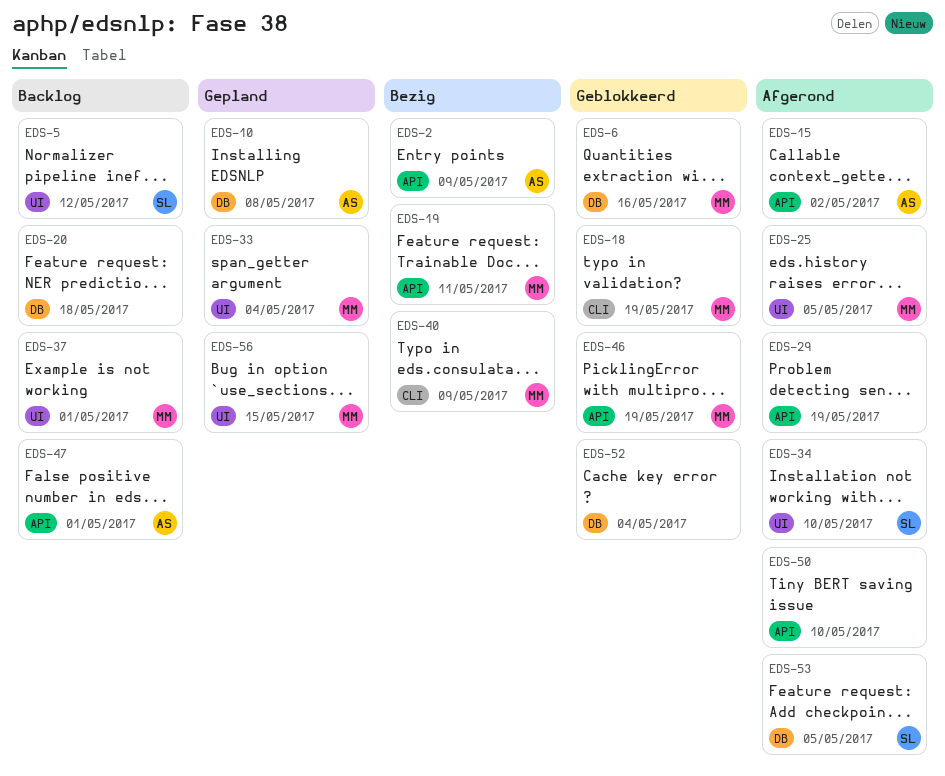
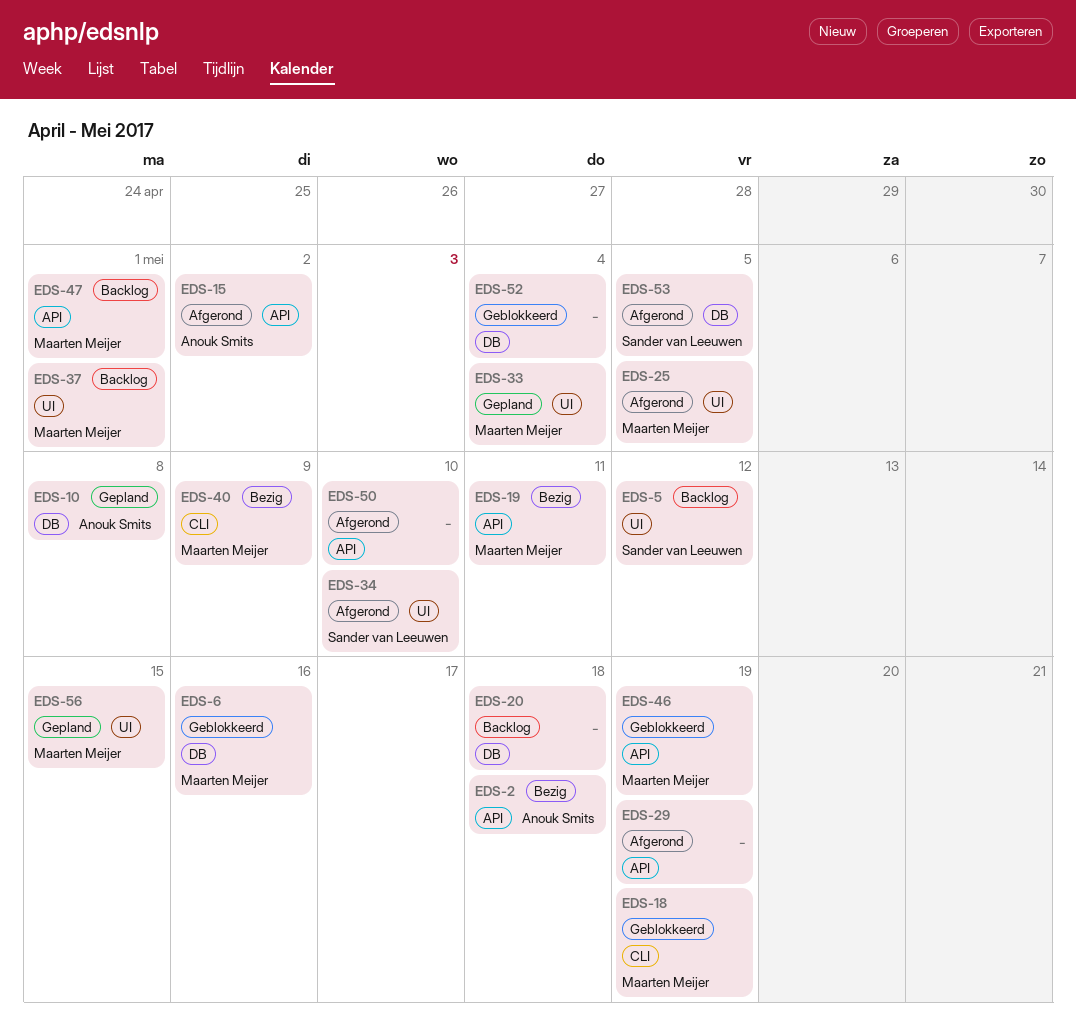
EDS-2, due: May 9 -> May 18
EDS-47, owner: Anouk Smits -> Maarten Meijer

